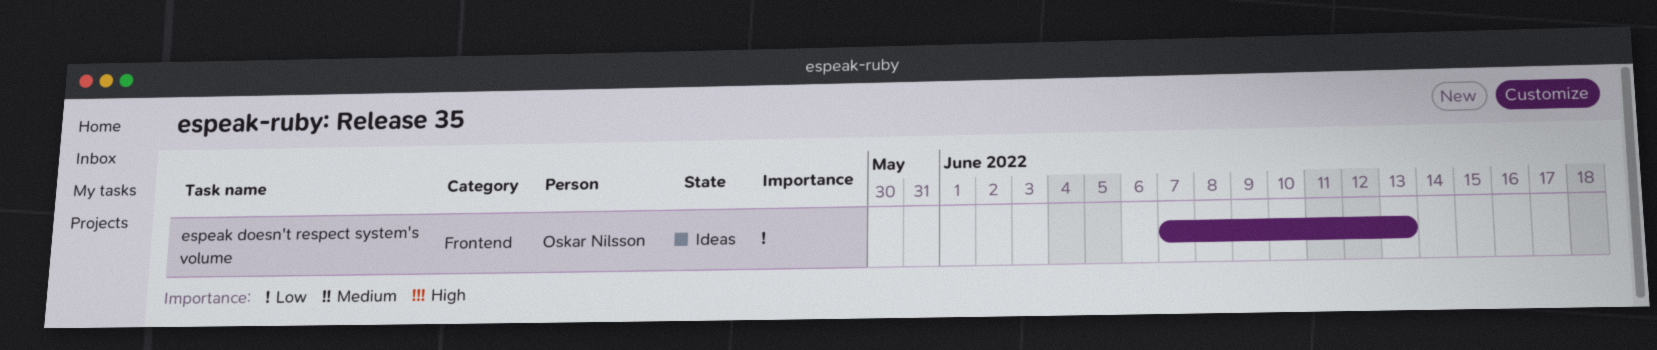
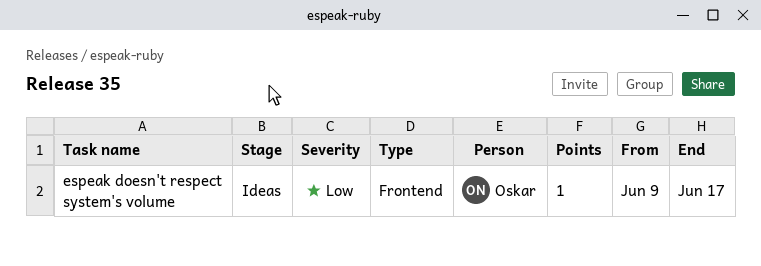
espeak doesn't respect system's volume, start: Jun 7 -> Jun 9
espeak doesn't respect system's volume, due: Jun 13 -> Jun 17

